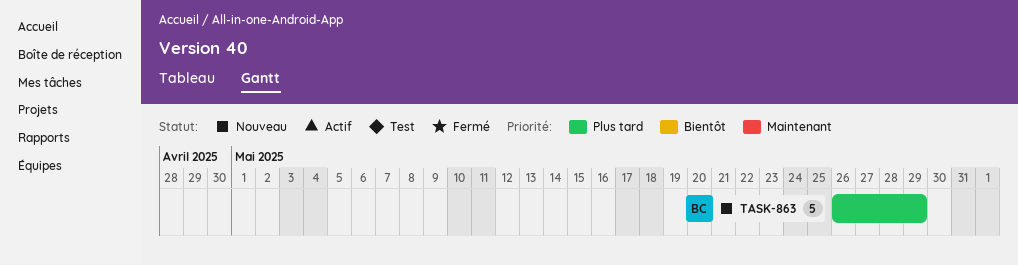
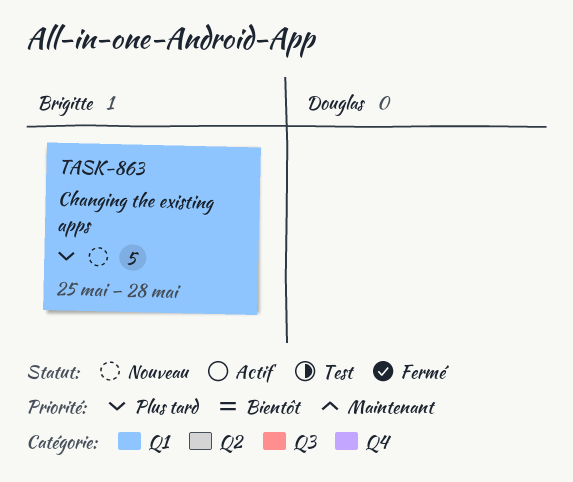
TASK-863, start: May 26 -> May 25
TASK-863, due: May 29 -> May 28

